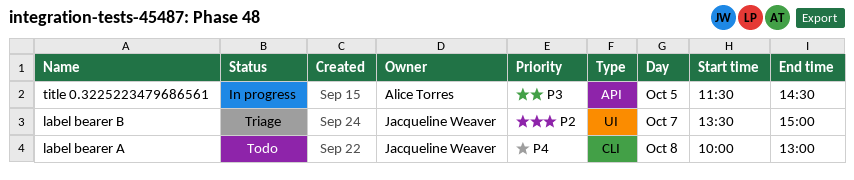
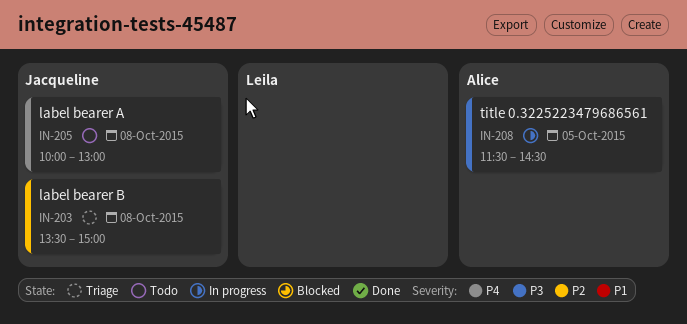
label bearer B, day: Oct 7 -> Oct 8

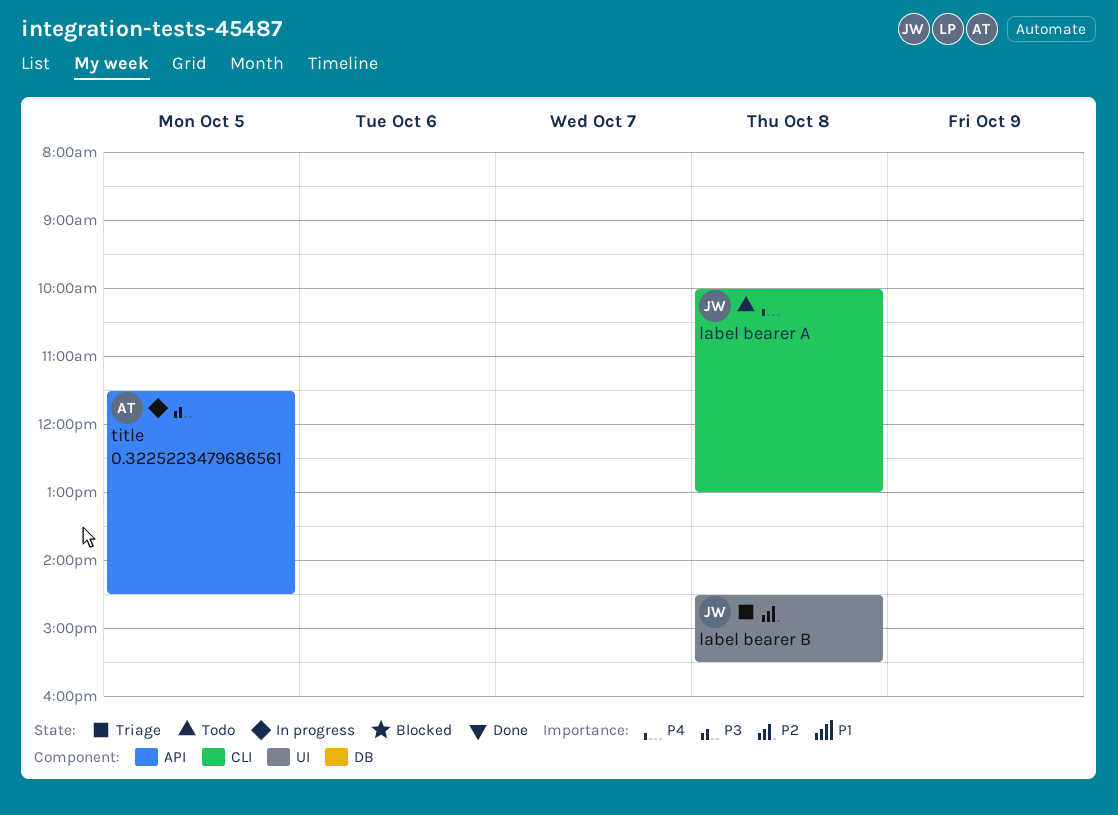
label bearer B, begins: 13:30 -> 14:30
label bearer B, ends: 15:00 -> 15:30

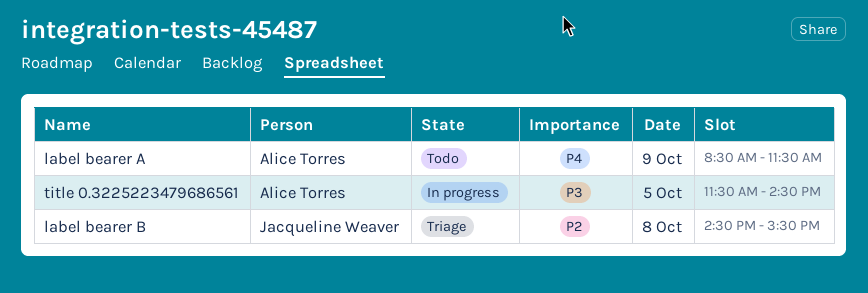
label bearer A, owner: Jacqueline Weaver -> Alice Torres
label bearer A, day: Oct 8 -> Oct 9
label bearer A, begins: 10:00 -> 08:30
label bearer A, ends: 13:00 -> 11:30

